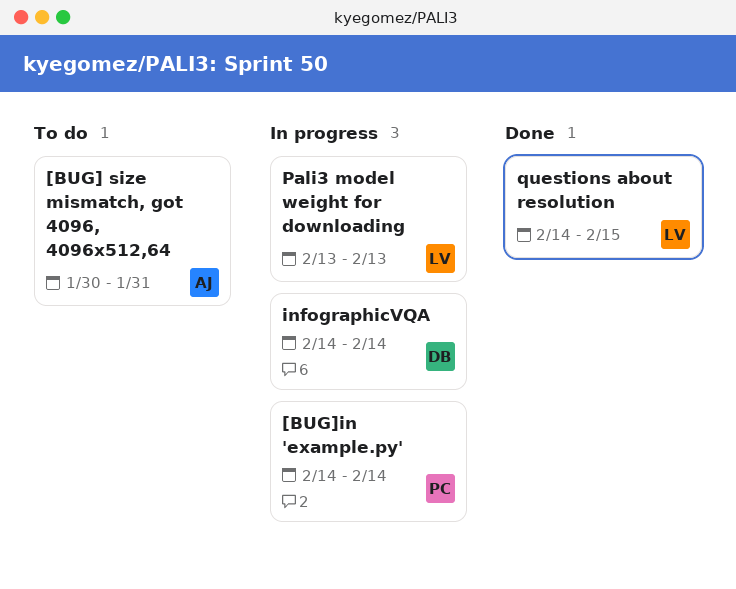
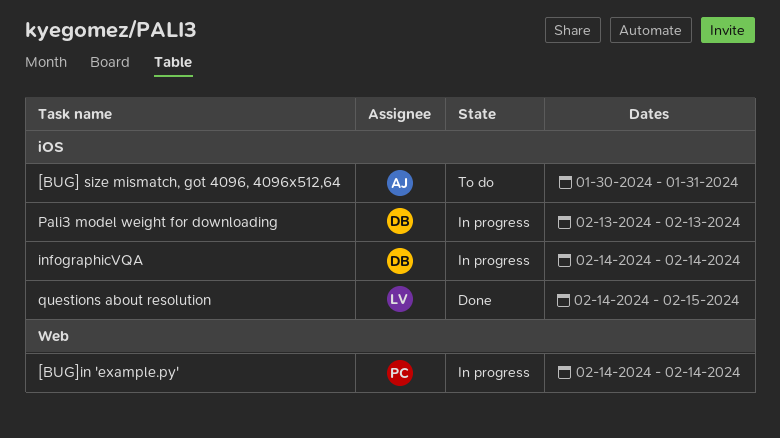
Pali3 model weight for downloading, owner: LV -> DB

